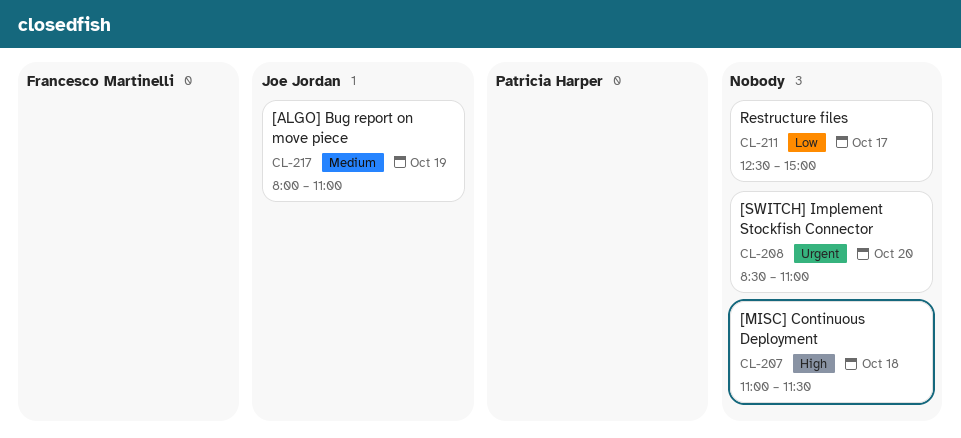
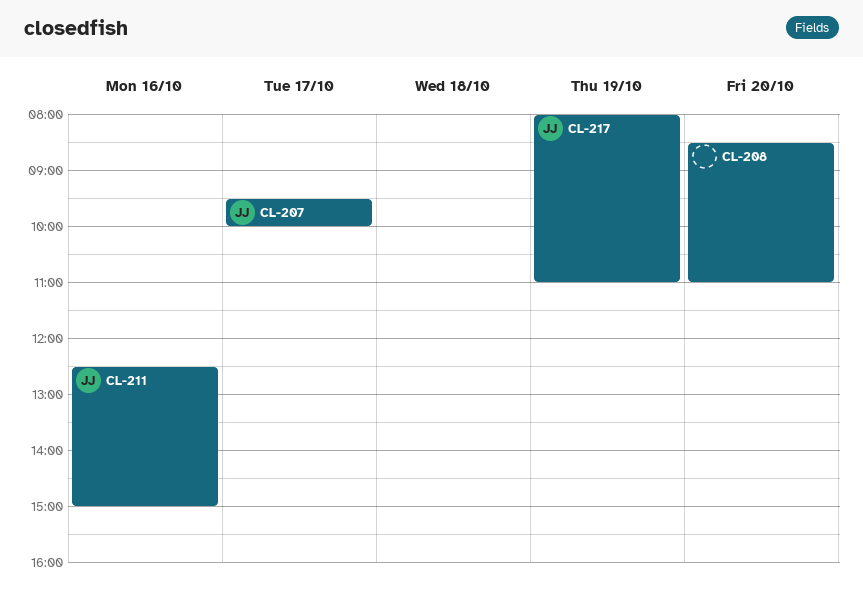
CL-207, owner: none -> Joe Jordan
CL-207, day: Oct 18 -> Oct 17
CL-207, begins: 11:00 -> 09:30
CL-207, ends: 11:30 -> 10:00
CL-211, owner: none -> Joe Jordan
CL-211, day: Oct 17 -> Oct 16

